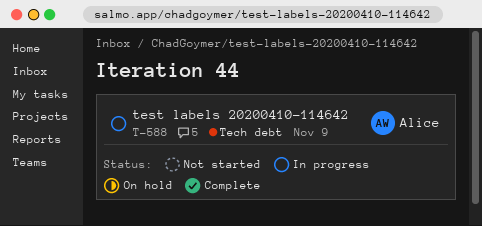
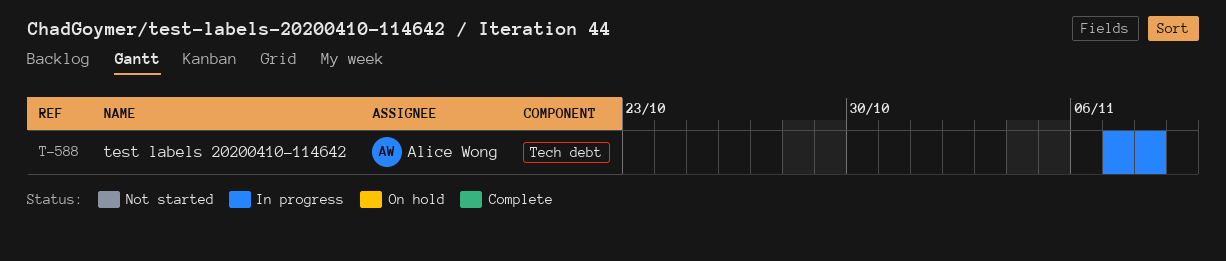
T-588, due: Nov 9 -> Nov 8

